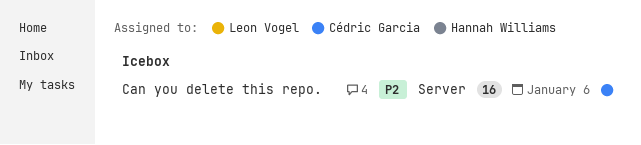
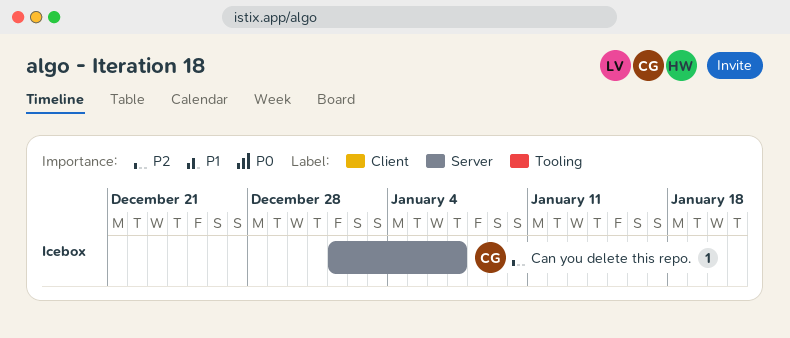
Can you delete this repo., estimate: 16 -> 1
Can you delete this repo., due: Jan 6 -> Jan 7

